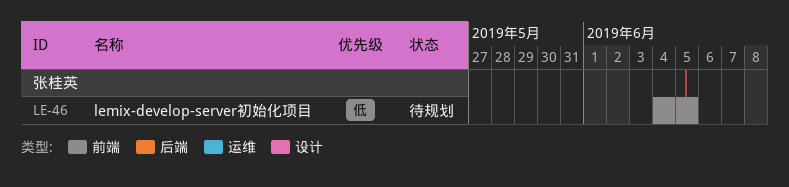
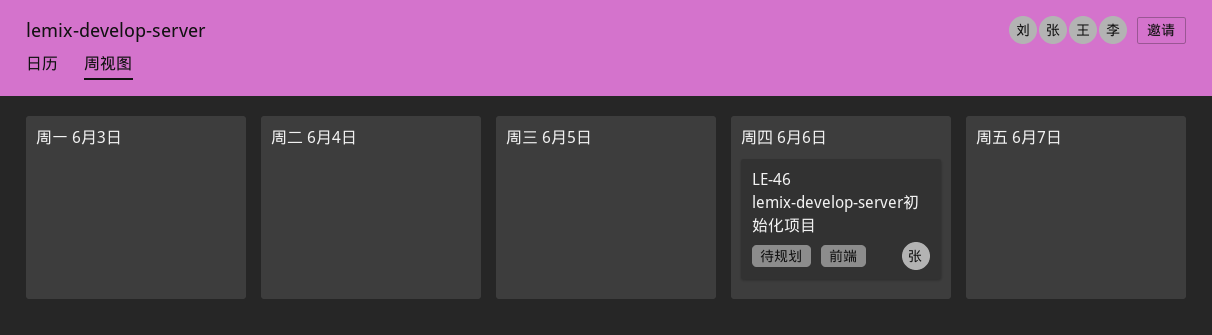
LE-46, due: Jun 5 -> Jun 6

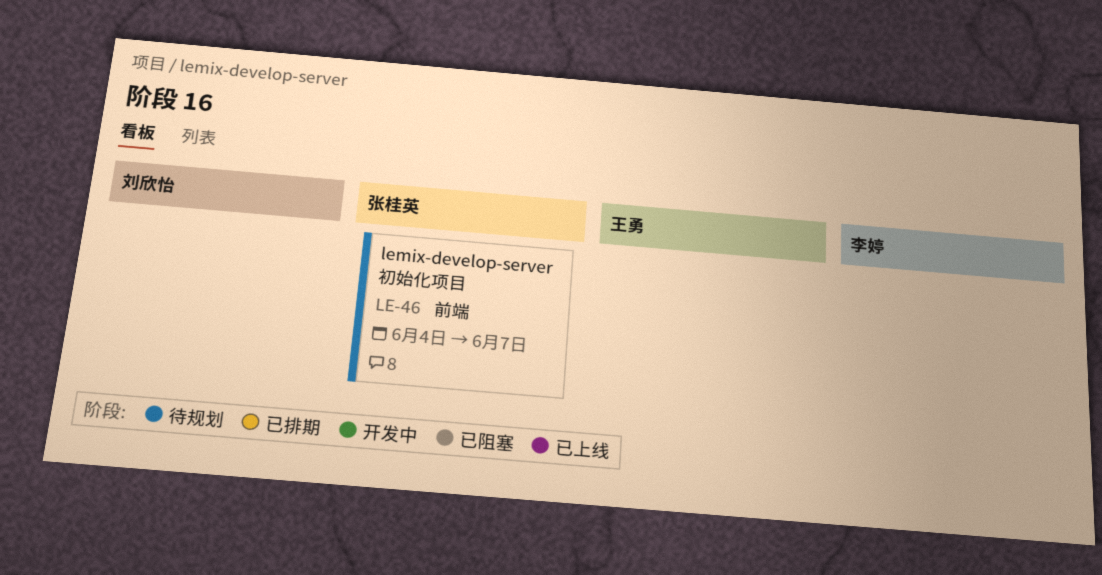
LE-46, due: Jun 6 -> Jun 7

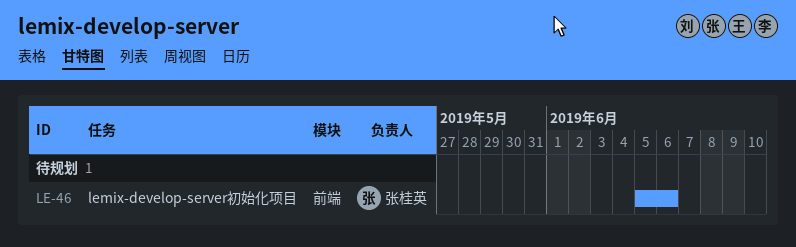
LE-46, start: Jun 4 -> Jun 5
LE-46, due: Jun 7 -> Jun 6

